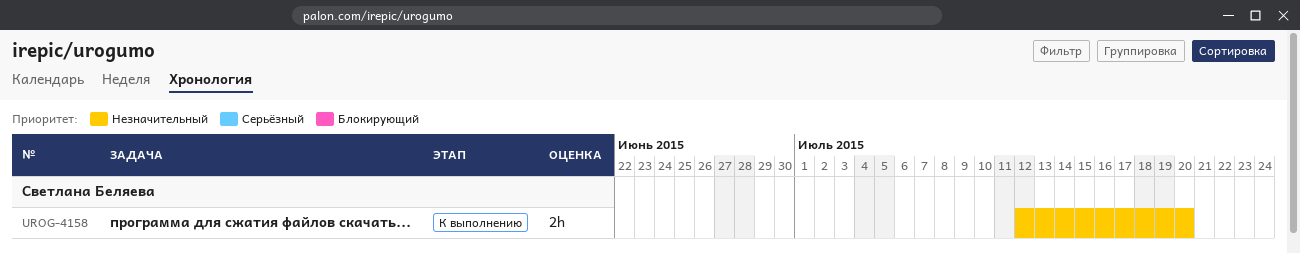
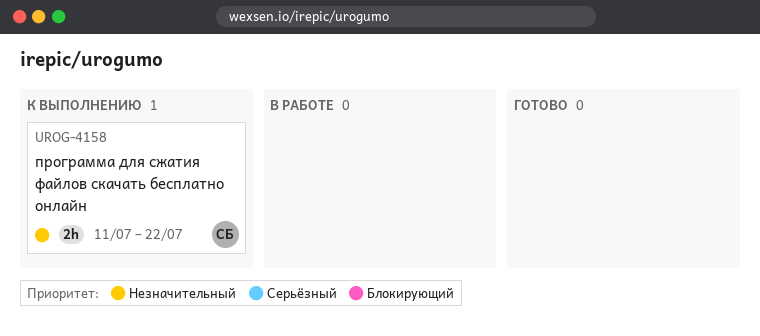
UROG-4158, start: Jul 12 -> Jul 11
UROG-4158, due: Jul 20 -> Jul 22

